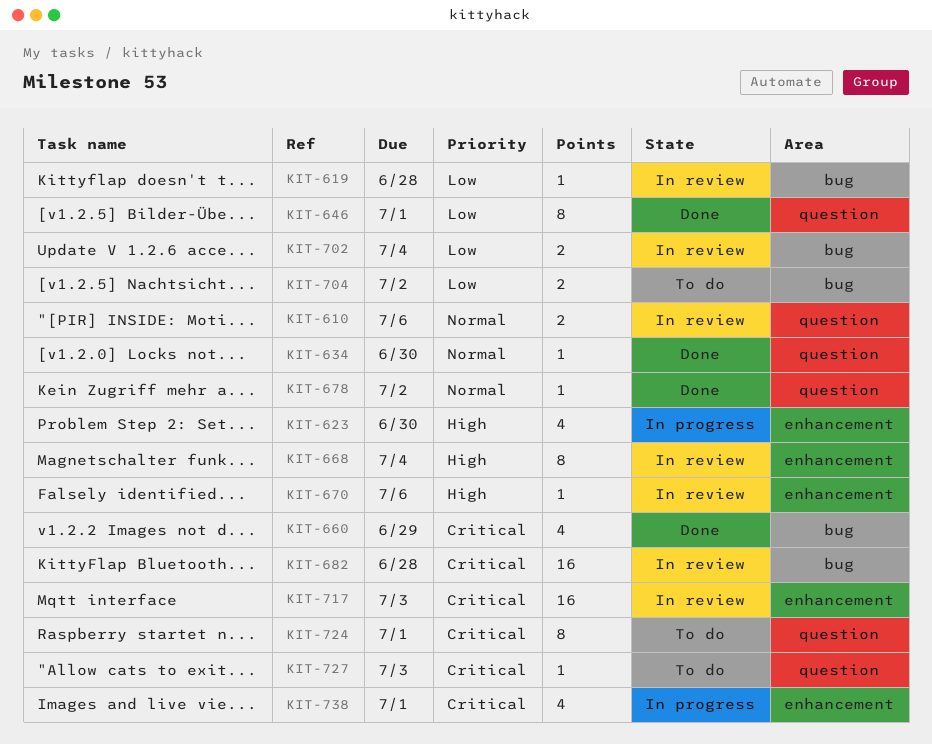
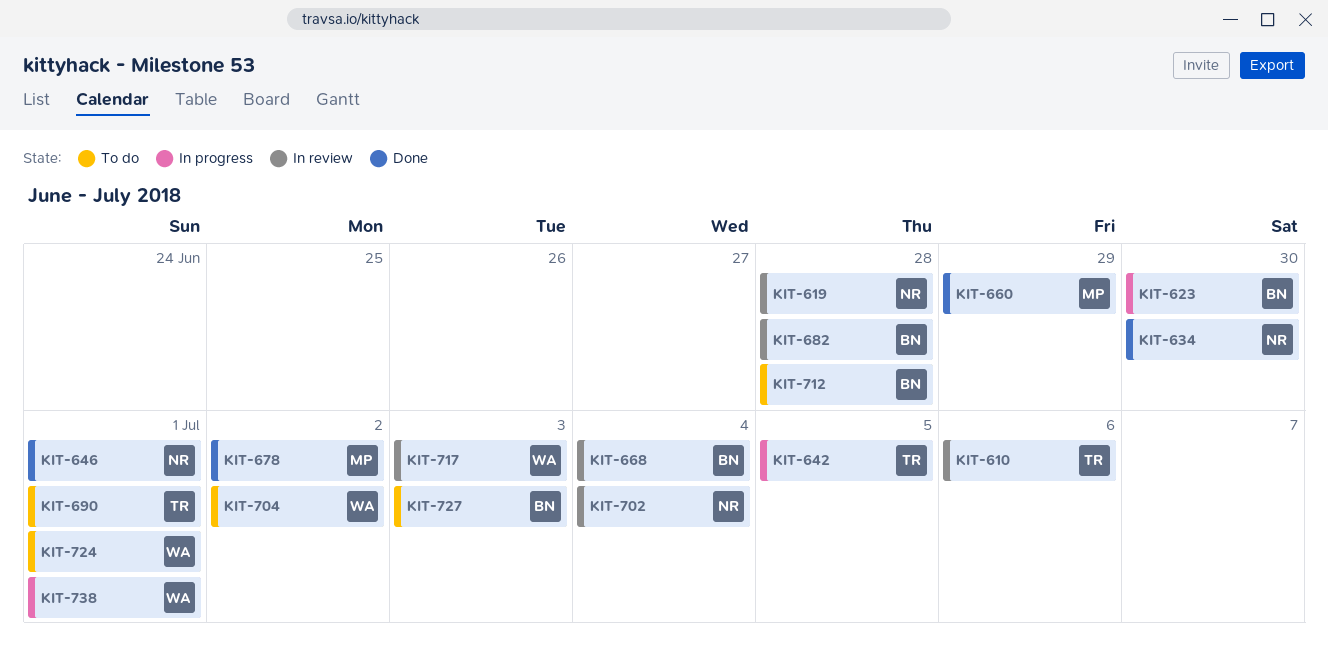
KIT-642: none -> present
KIT-670: present -> none
KIT-690: none -> present
KIT-712: none -> present

